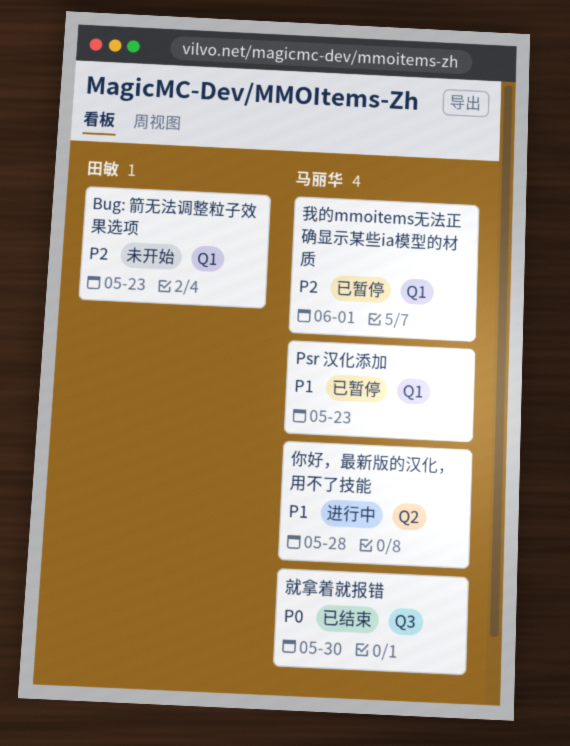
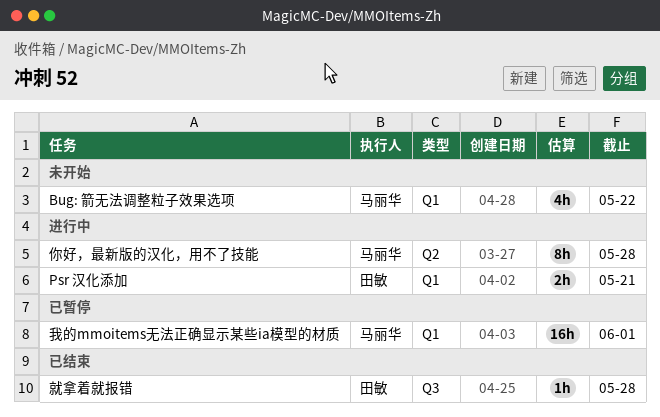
Bug: 箭无法调整粒子效果选项, owner: 田敏 -> 马丽华
Bug: 箭无法调整粒子效果选项, due: May 23 -> May 22
Psr 汉化添加, status: 已暂停 -> 进行中
Psr 汉化添加, owner: 马丽华 -> 田敏
Psr 汉化添加, due: May 23 -> May 21
就拿着就报错, owner: 马丽华 -> 田敏
就拿着就报错, due: May 30 -> May 28

